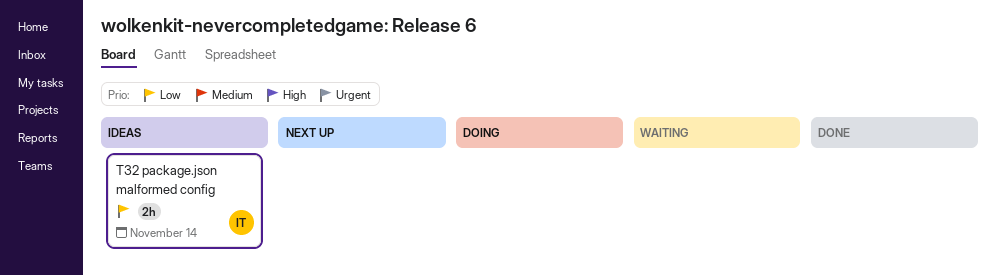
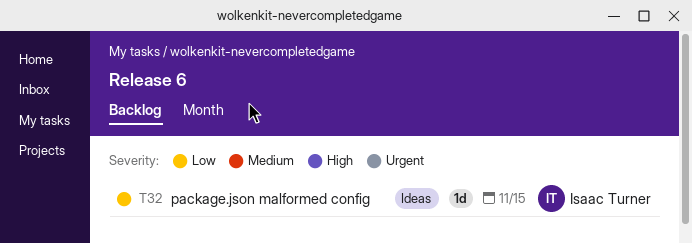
T32, estimate: 2h -> 1d
T32, due: Nov 14 -> Nov 15

